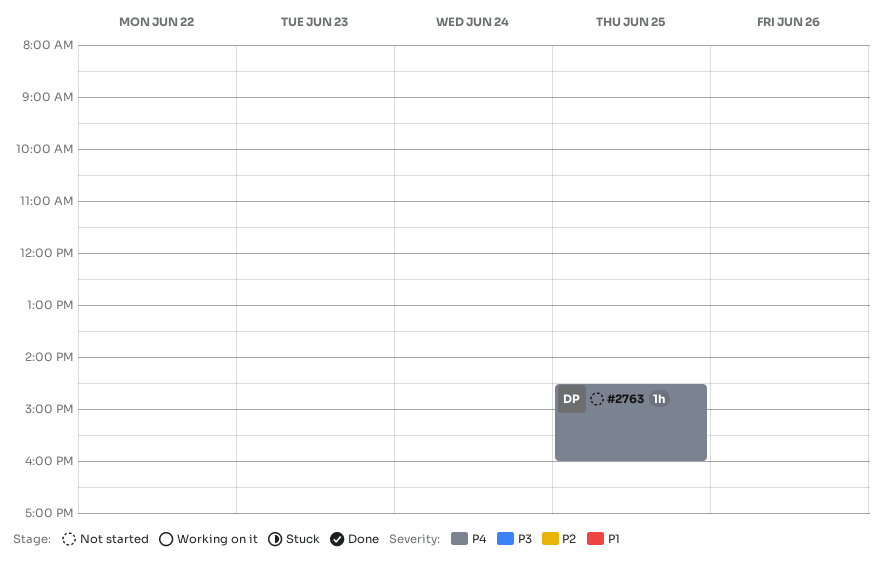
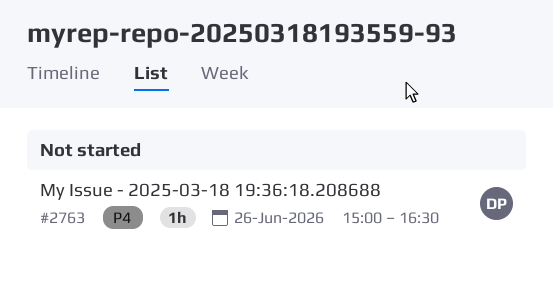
#2763, day: Jun 25 -> Jun 26
#2763, begins: 14:30 -> 15:00
#2763, ends: 16:00 -> 16:30

